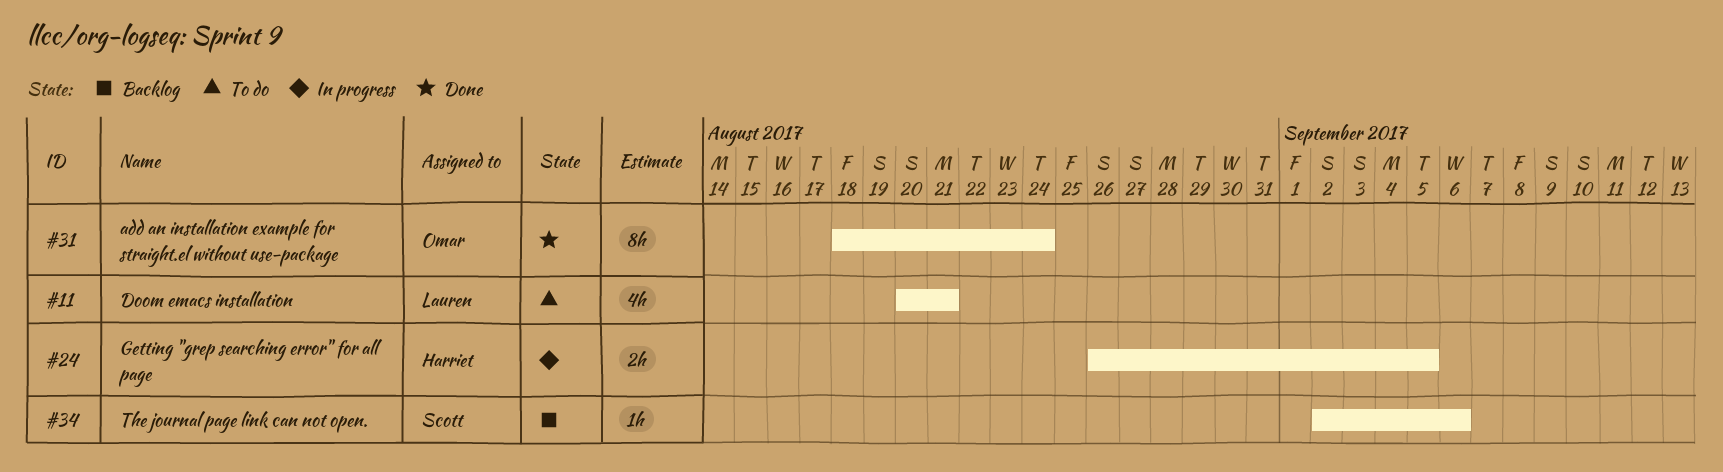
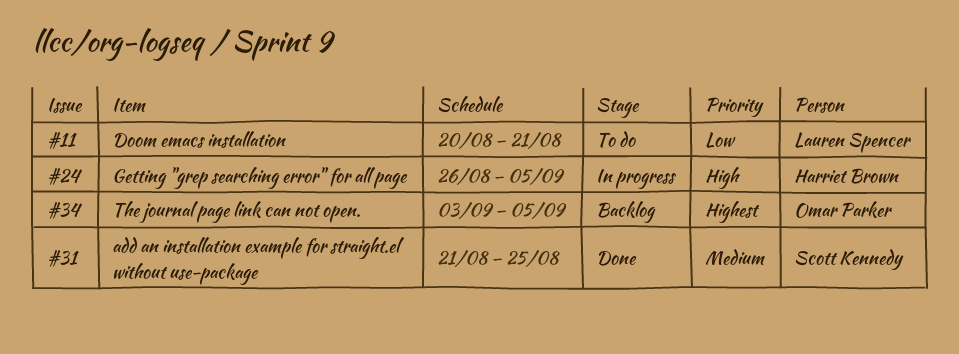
#31, owner: Omar Parker -> Scott Kennedy
#31, start: Aug 18 -> Aug 21
#31, due: Aug 24 -> Aug 25
#34, owner: Scott Kennedy -> Omar Parker
#34, start: Sep 2 -> Sep 3
#34, due: Sep 6 -> Sep 5

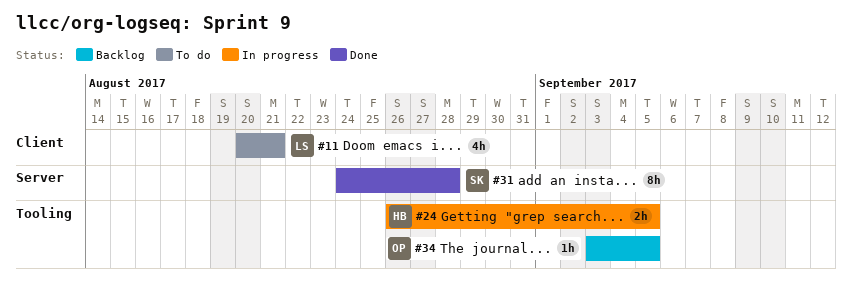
#31, start: Aug 21 -> Aug 24
#31, due: Aug 25 -> Aug 28

